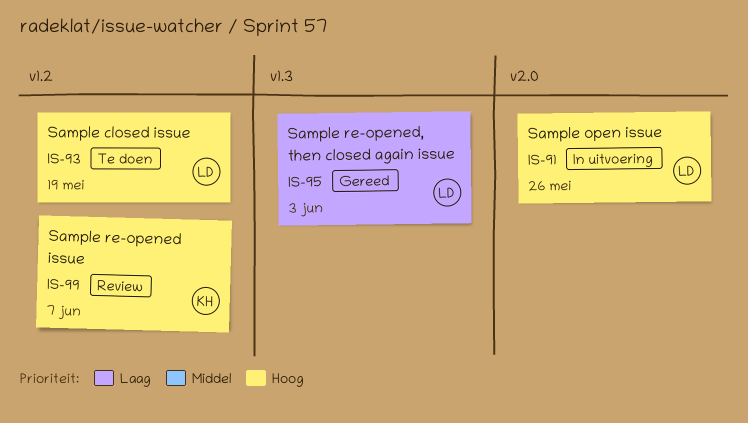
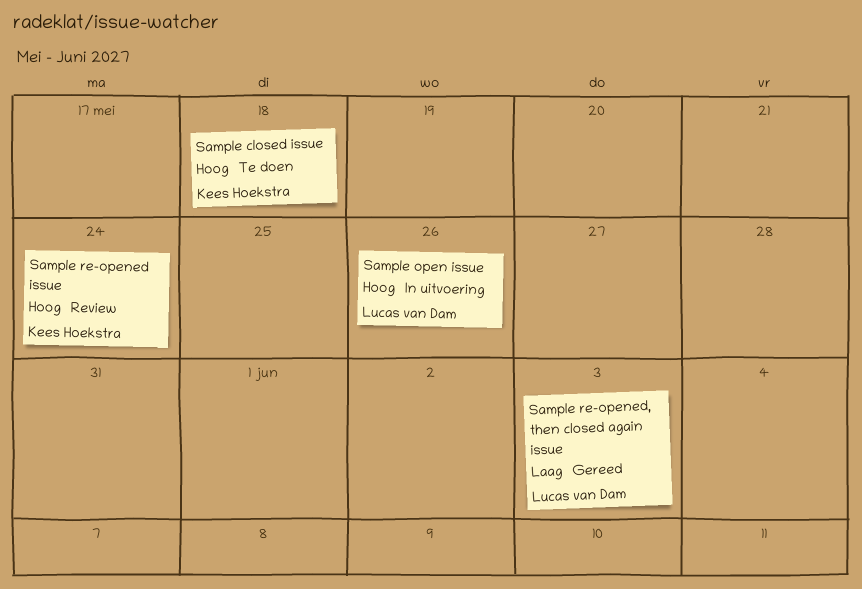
Sample closed issue, owner: Lucas van Dam -> Kees Hoekstra
Sample closed issue, due: May 19 -> May 18
Sample re-opened issue, due: Jun 7 -> May 24

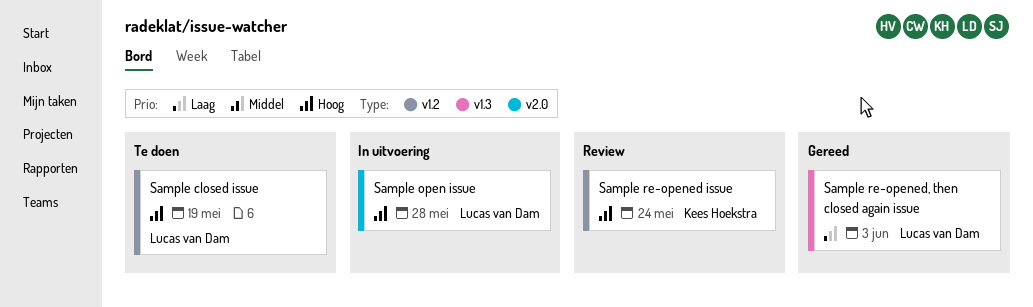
Sample closed issue, owner: Kees Hoekstra -> Lucas van Dam
Sample closed issue, due: May 18 -> May 19
Sample open issue, due: May 26 -> May 28

